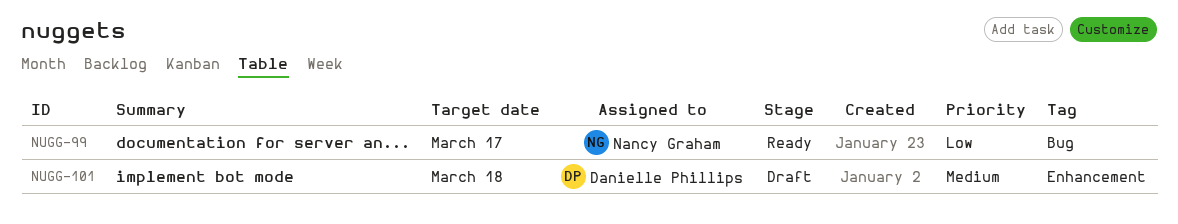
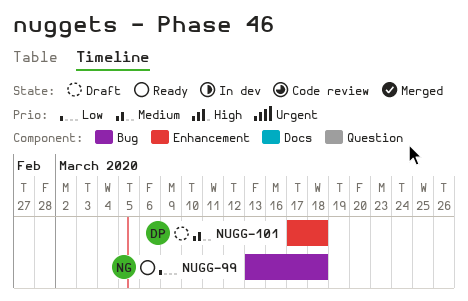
NUGG-99, due: Mar 17 -> Mar 18

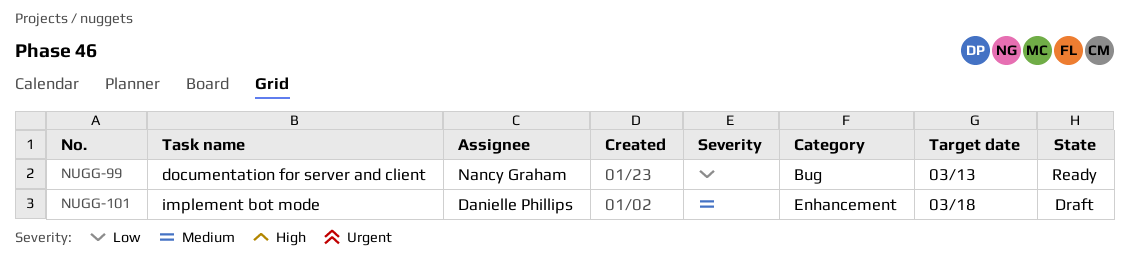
NUGG-99, due: Mar 18 -> Mar 13

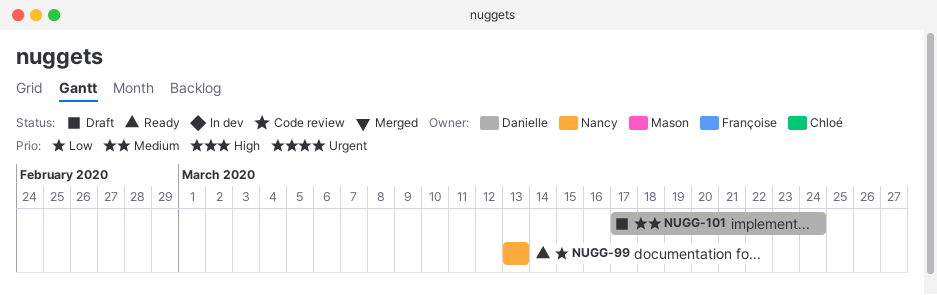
NUGG-101, due: Mar 18 -> Mar 24

